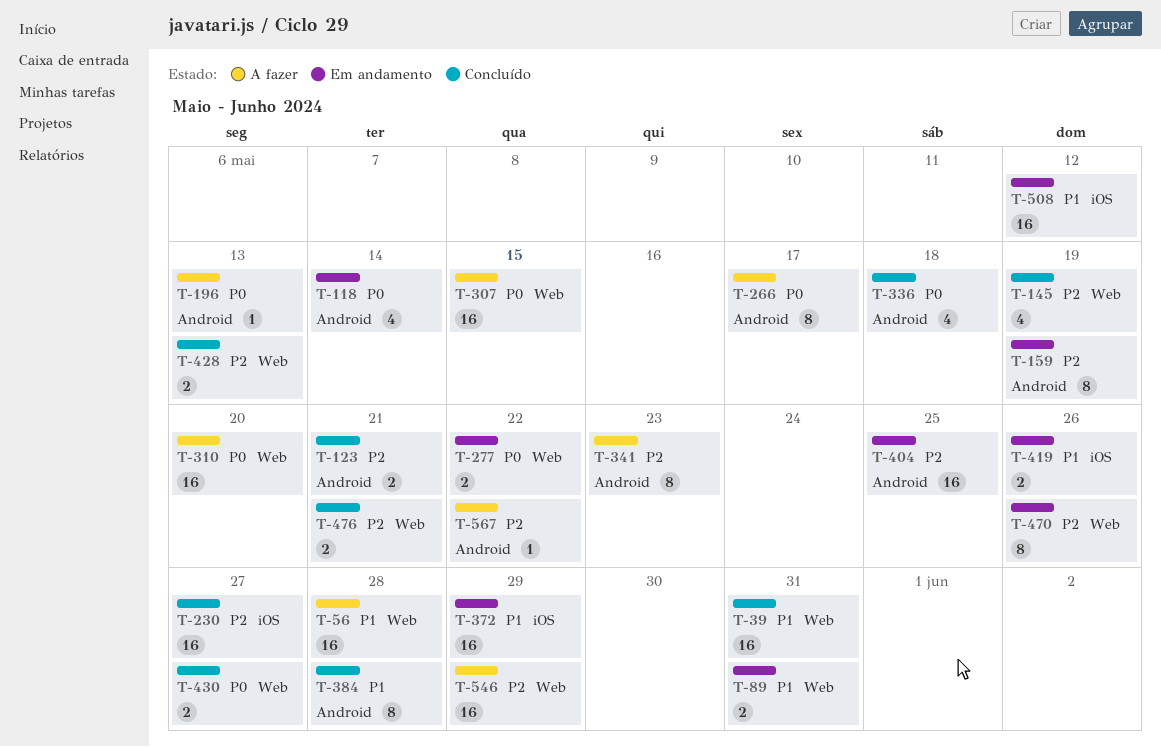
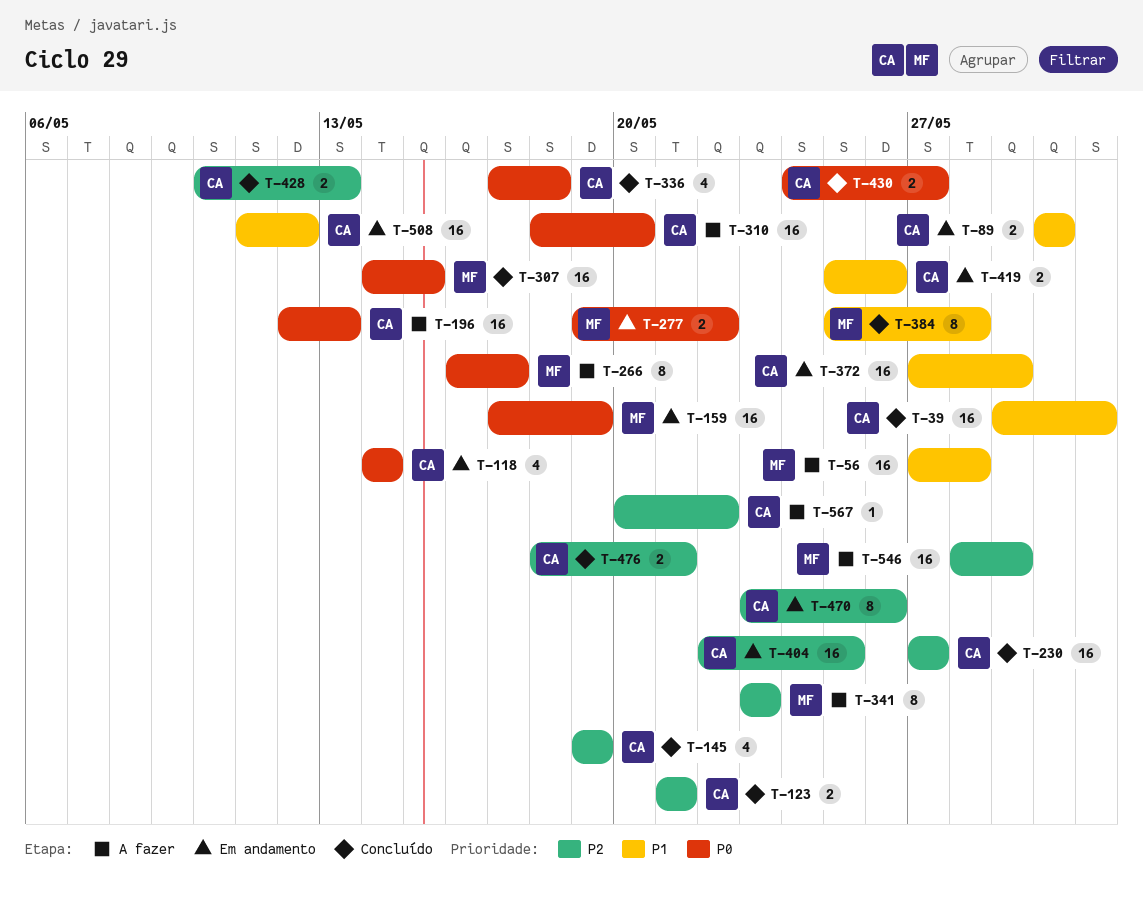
T-89, due: May 31 -> May 30
T-159, priority: P2 -> P0
T-159, estimate: 8 -> 16
T-196, estimate: 1 -> 16
T-307, status: A fazer -> Concluído

